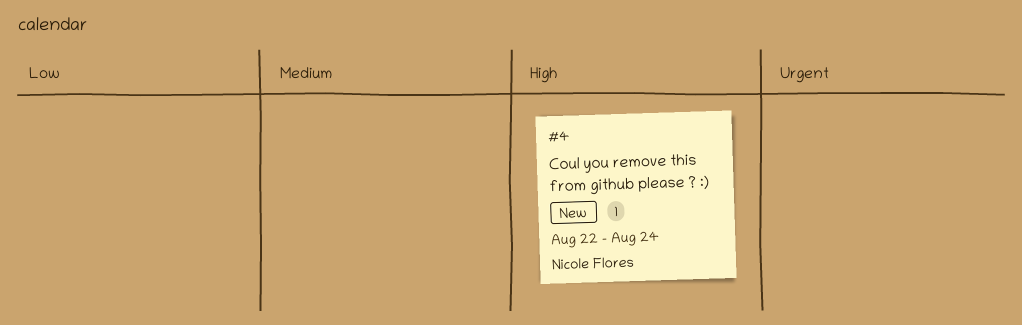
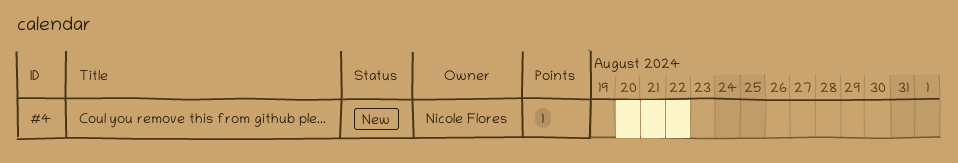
#4, start: Aug 22 -> Aug 20
#4, due: Aug 24 -> Aug 22

